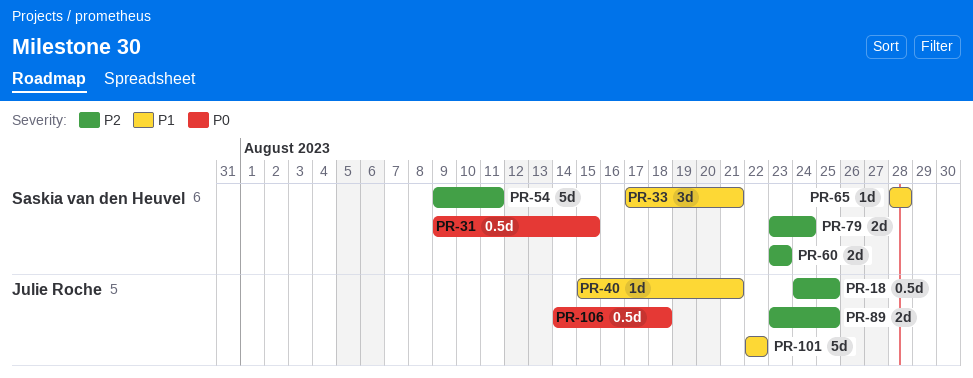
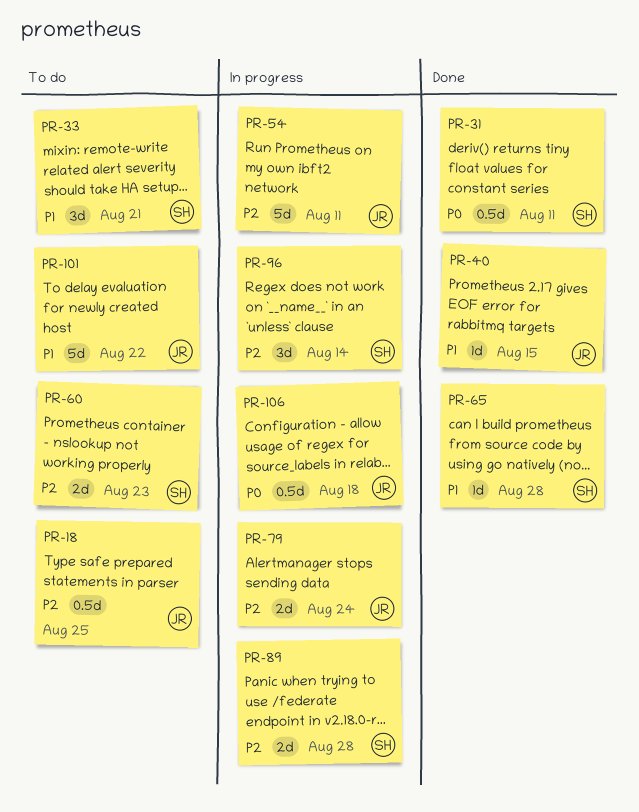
PR-31, due: Aug 15 -> Aug 11
PR-40, due: Aug 21 -> Aug 15
PR-54, owner: Saskia van den Heuvel -> Julie Roche
PR-79, owner: Saskia van den Heuvel -> Julie Roche
PR-89, owner: Julie Roche -> Saskia van den Heuvel
PR-89, due: Aug 25 -> Aug 28
PR-96: none -> present

